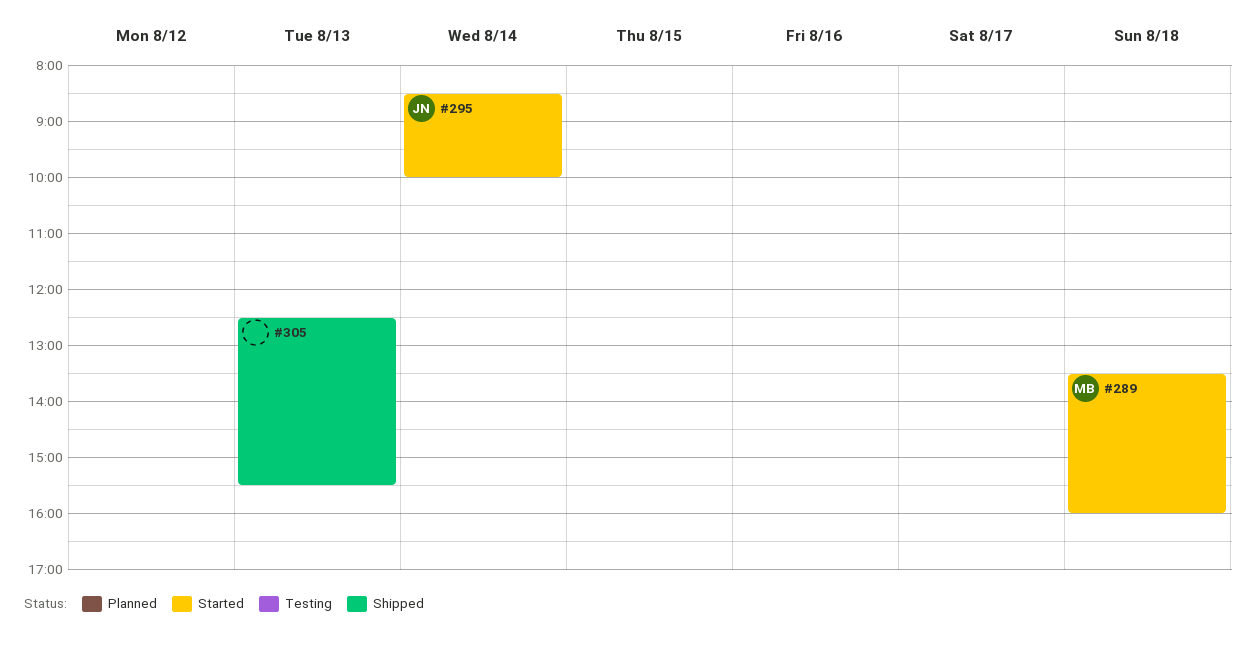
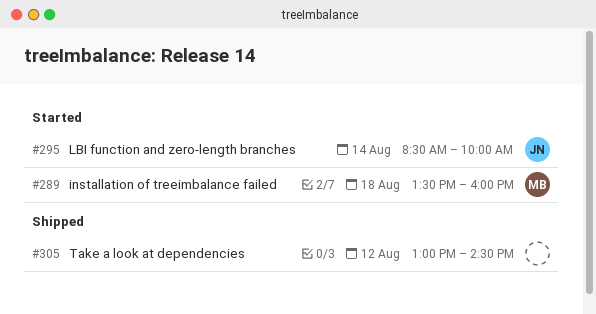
#305, day: Aug 13 -> Aug 12
#305, begins: 12:30 -> 13:00
#305, ends: 15:30 -> 14:30

